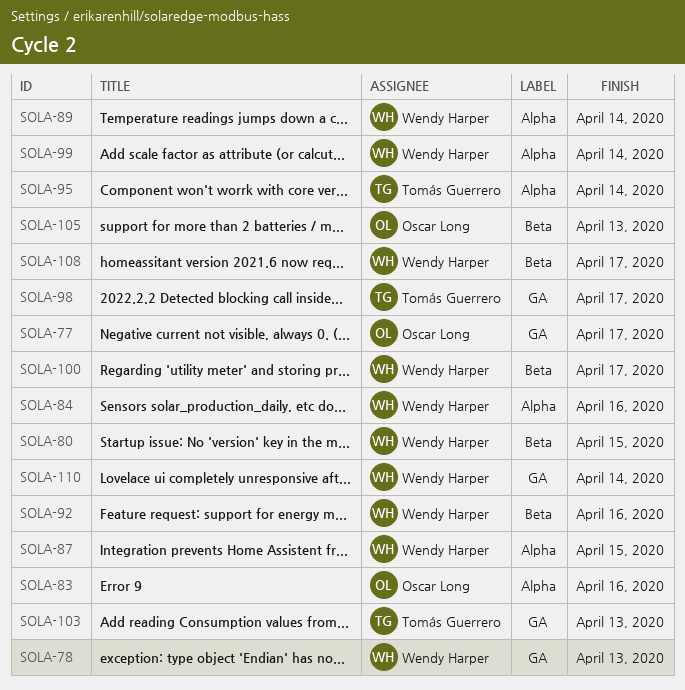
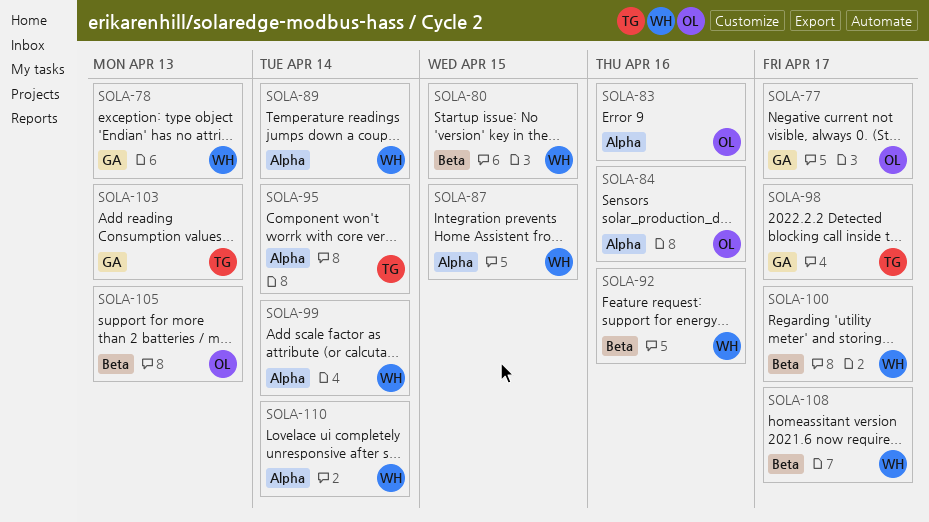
SOLA-84, owner: Wendy Harper -> Oscar Long
SOLA-110, label: GA -> Alpha

